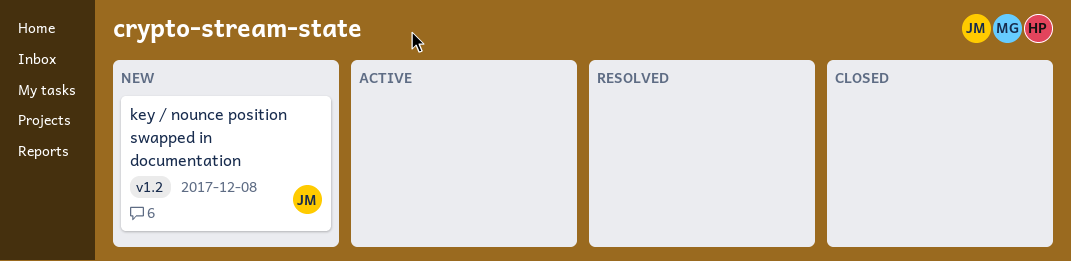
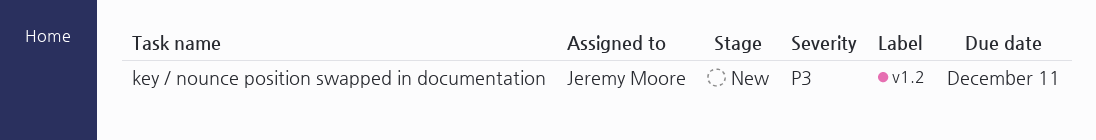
key / nounce position swapped in documentation, due: Dec 8 -> Dec 11

